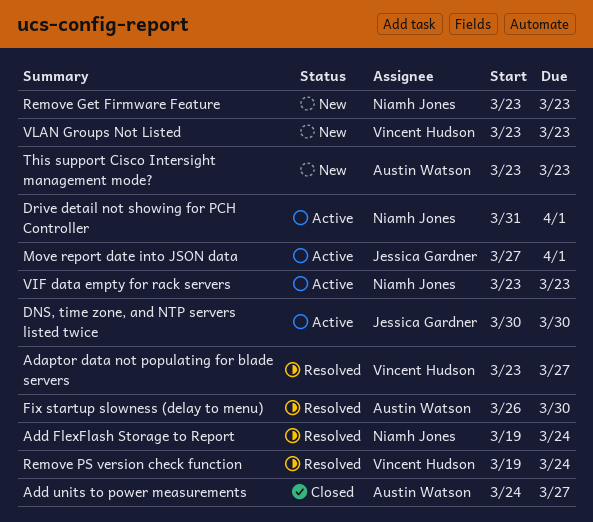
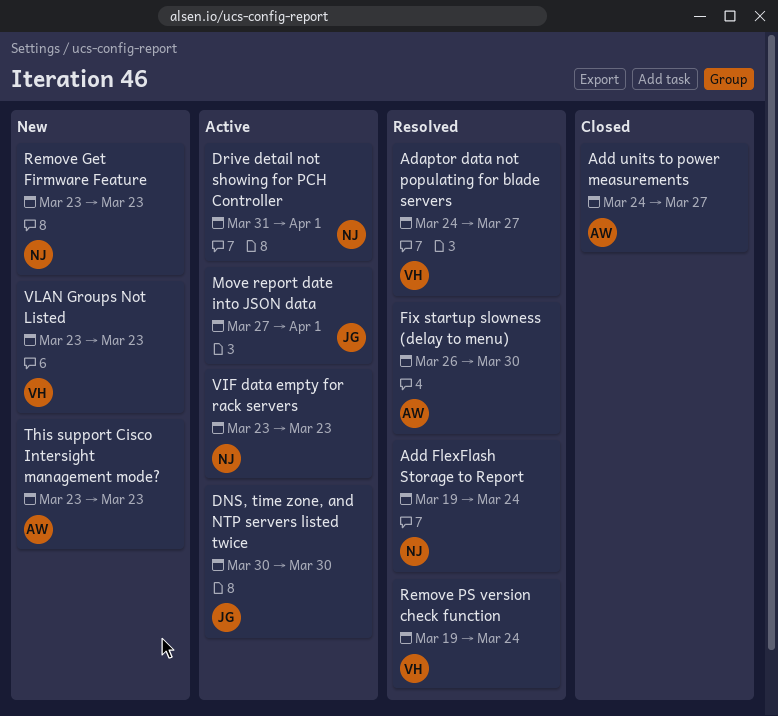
Adaptor data not populating for blade servers, start: Mar 23 -> Mar 24

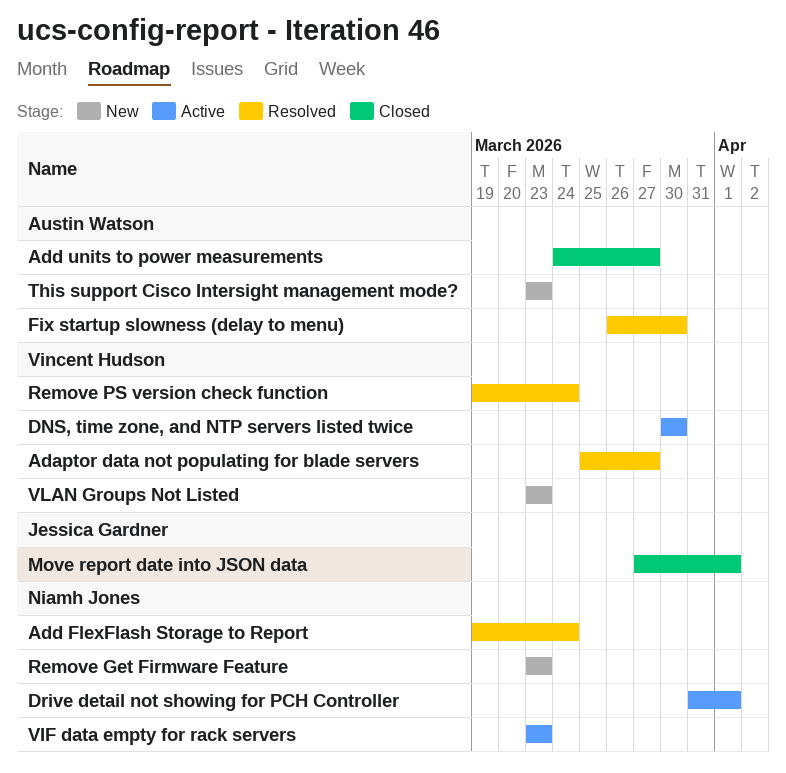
Adaptor data not populating for blade servers, start: Mar 24 -> Mar 25
DNS, time zone, and NTP servers listed twice, owner: Jessica Gardner -> Vincent Hudson
Move report date into JSON data, status: Active -> Closed

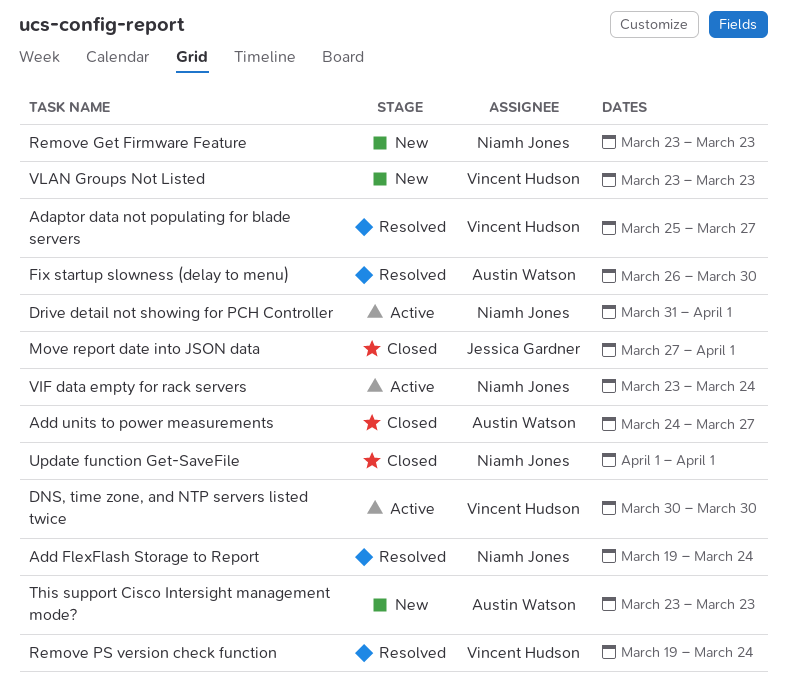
Update function Get-SaveFile: none -> present
VIF data empty for rack servers, due: Mar 23 -> Mar 24

